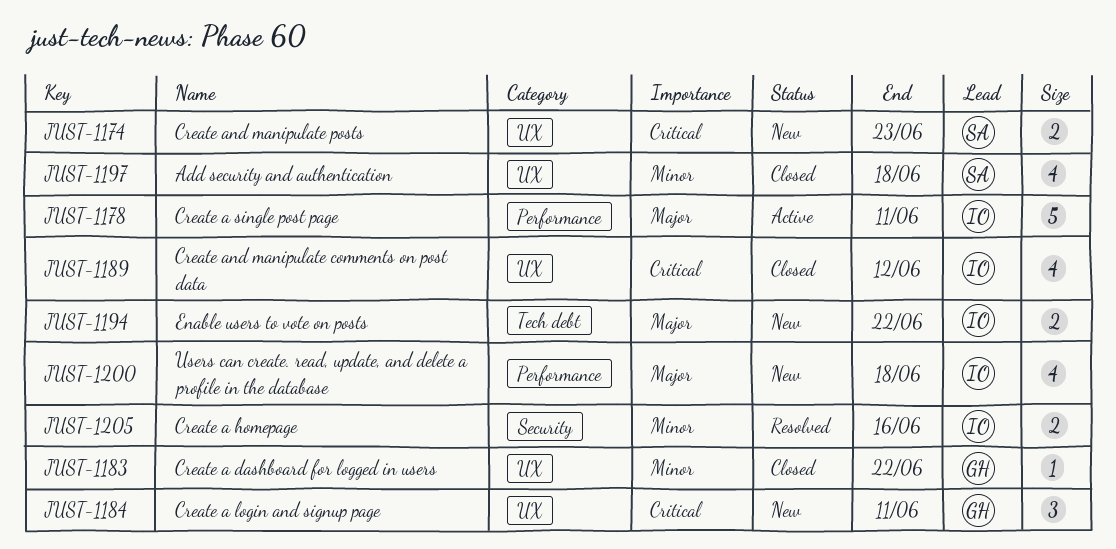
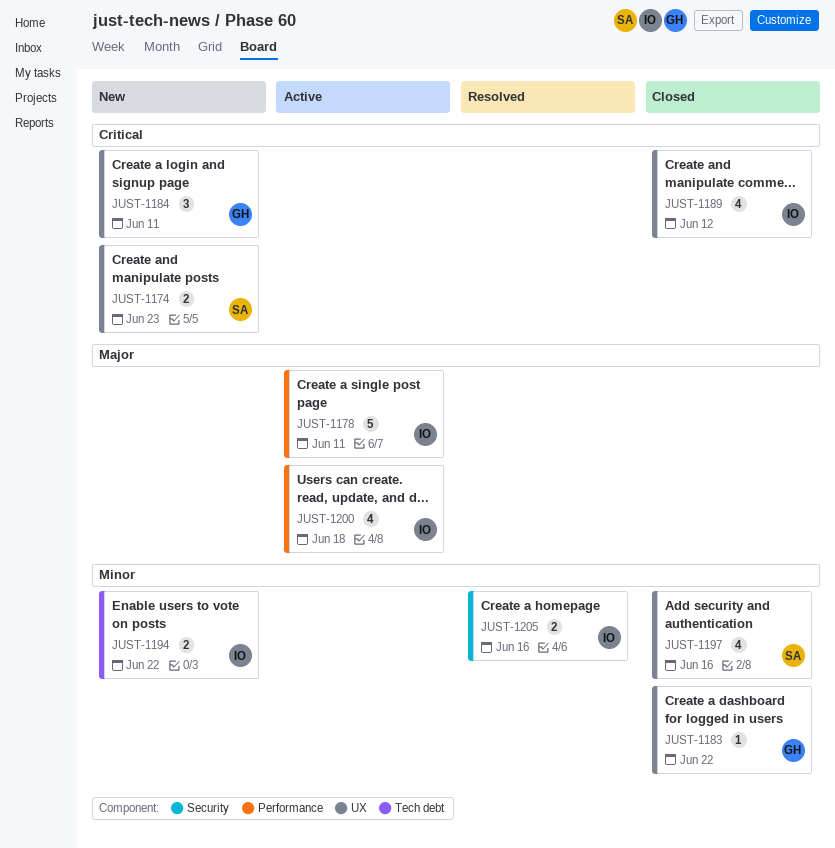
JUST-1194, priority: Major -> Minor
JUST-1197, due: Jun 18 -> Jun 16
JUST-1200, status: New -> Active

